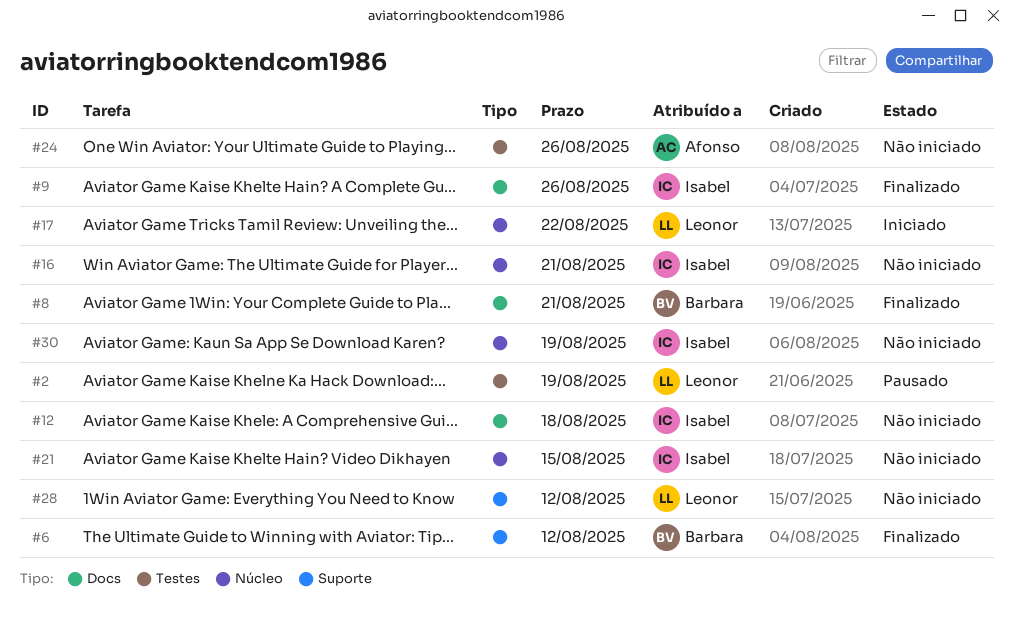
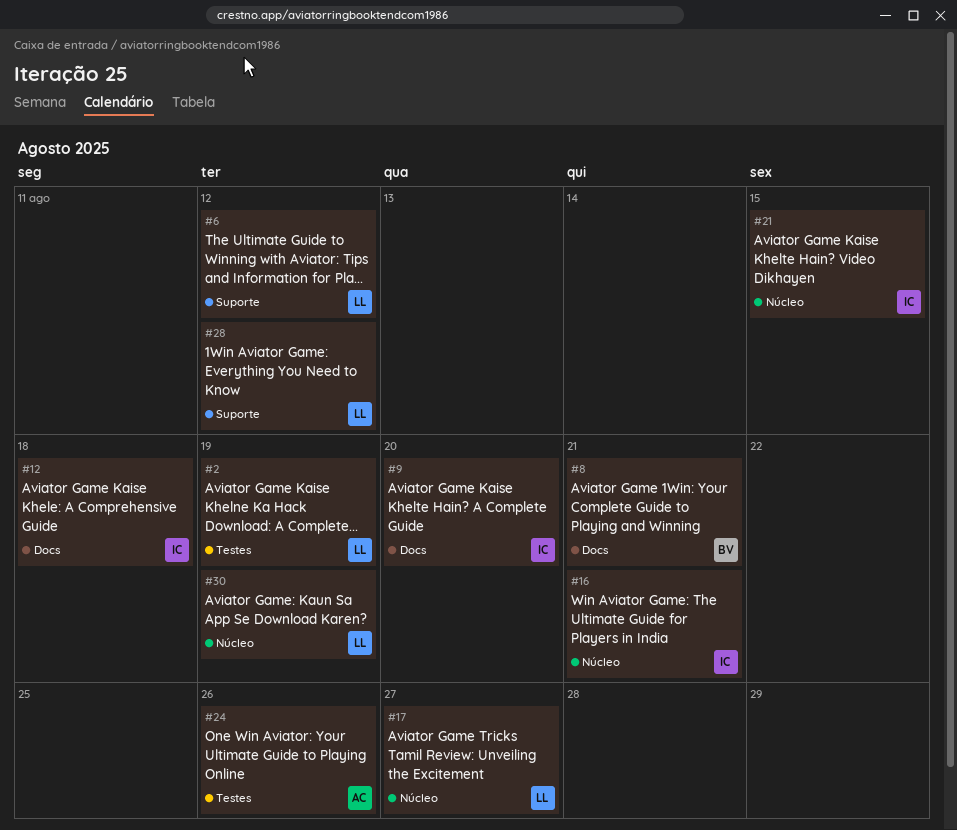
#6, owner: Barbara -> Leonor
#9, due: Aug 26 -> Aug 20
#17, due: Aug 22 -> Aug 27
#30, owner: Isabel -> Leonor

